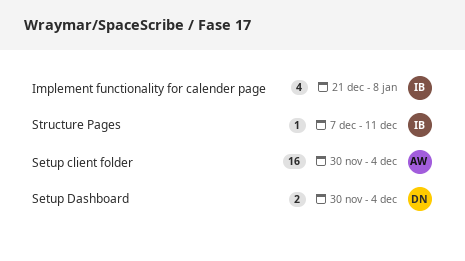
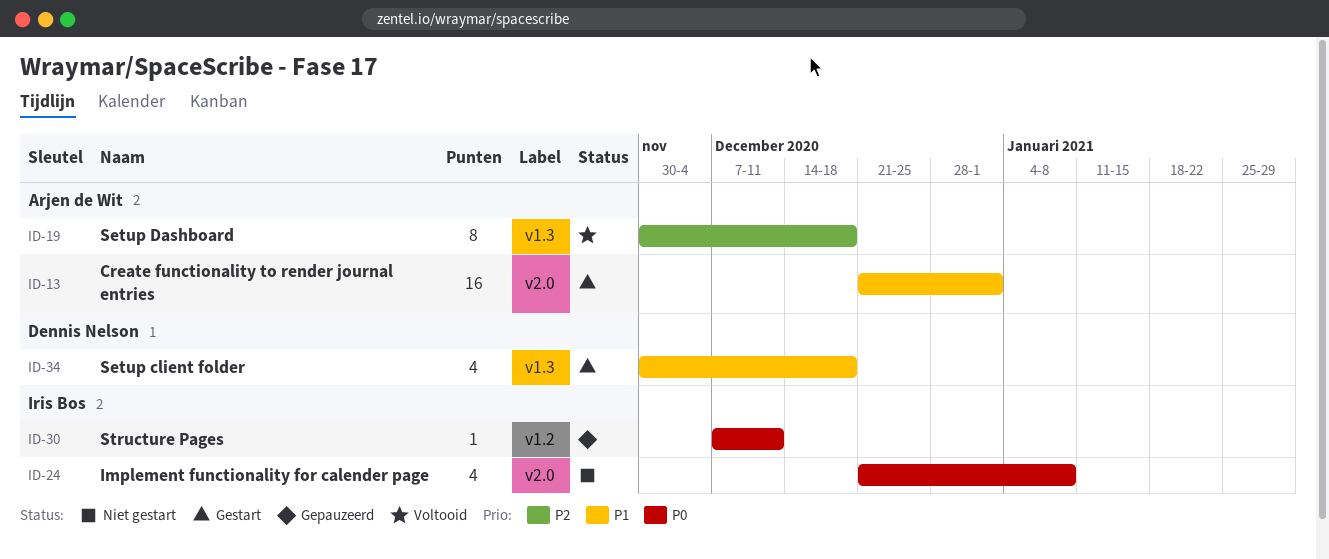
Create functionality to render journal entries: none -> present
Setup client folder, owner: Arjen de Wit -> Dennis Nelson
Setup client folder, estimate: 16 -> 4
Setup client folder, due: Dec 4 -> Dec 18
Setup Dashboard, owner: Dennis Nelson -> Arjen de Wit
Setup Dashboard, estimate: 2 -> 8
Setup Dashboard, due: Dec 4 -> Dec 18

